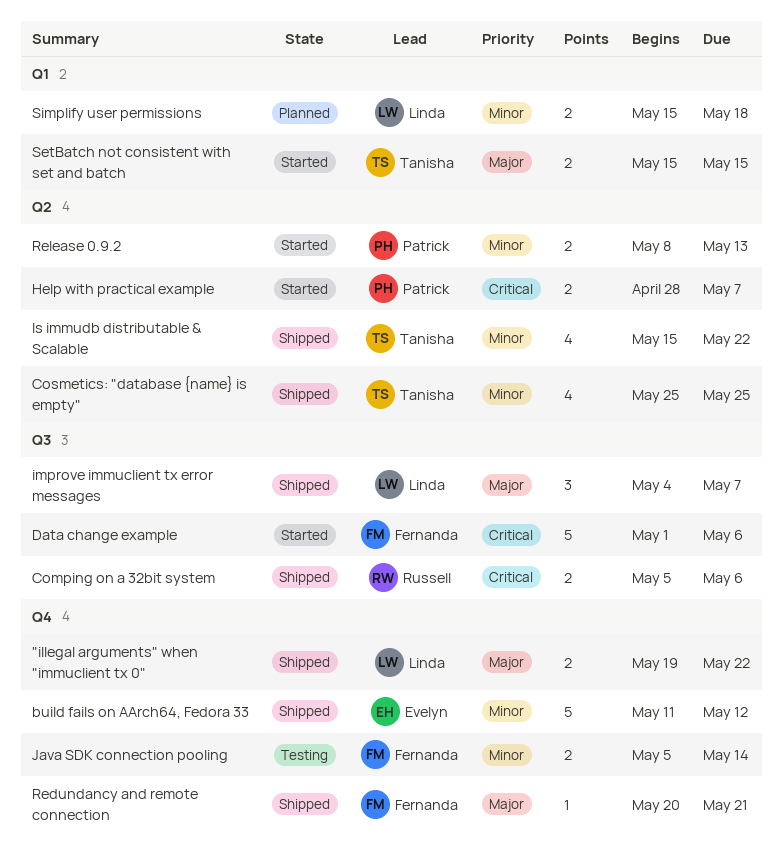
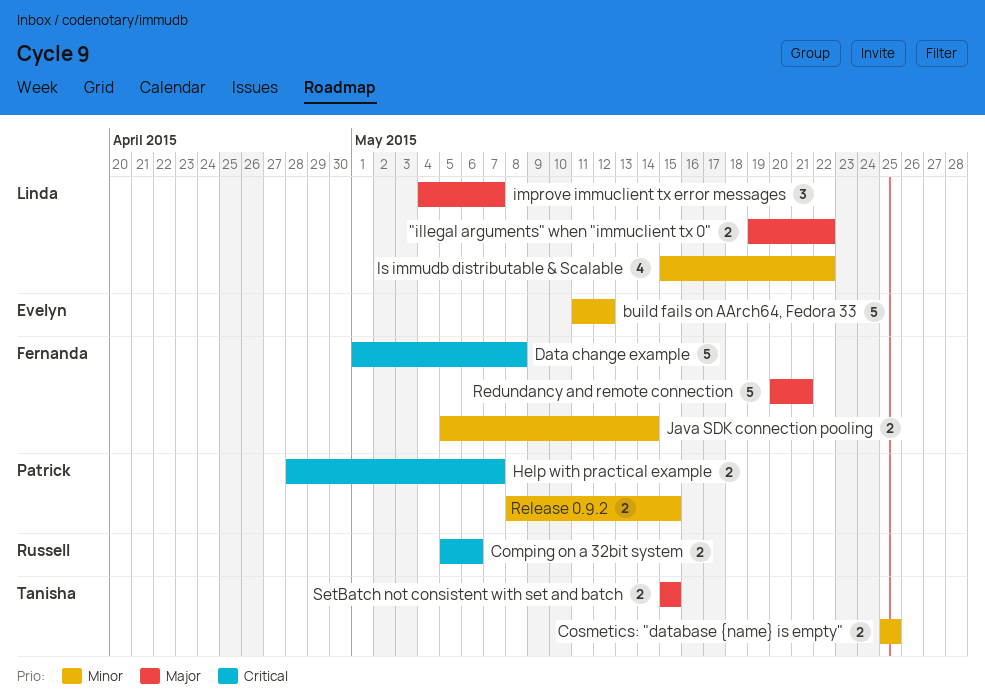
Cosmetics: "database {name} is empty", estimate: 4 -> 2
Data change example, due: May 6 -> May 8
Is immudb distributable & Scalable, owner: Tanisha -> Linda
Redundancy and remote connection, estimate: 1 -> 5
Release 0.9.2, due: May 13 -> May 15
Simplify user permissions: present -> none

